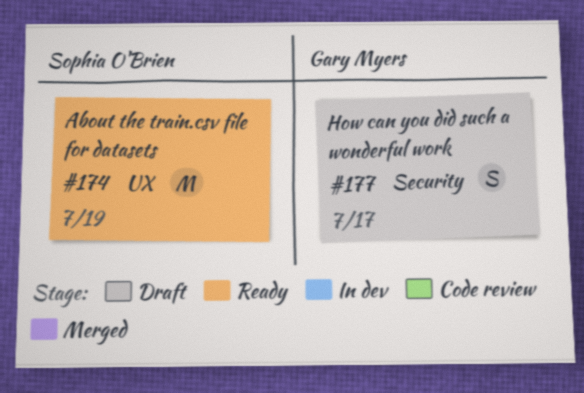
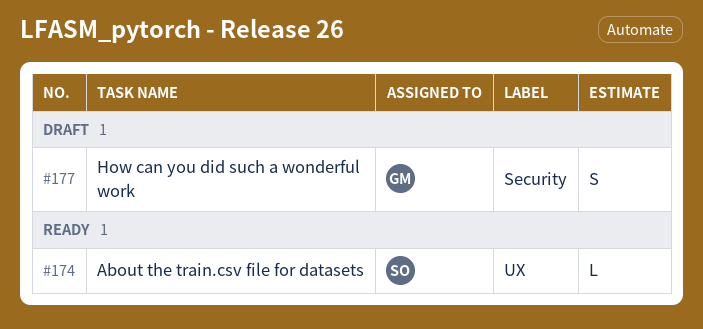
#174, estimate: M -> L

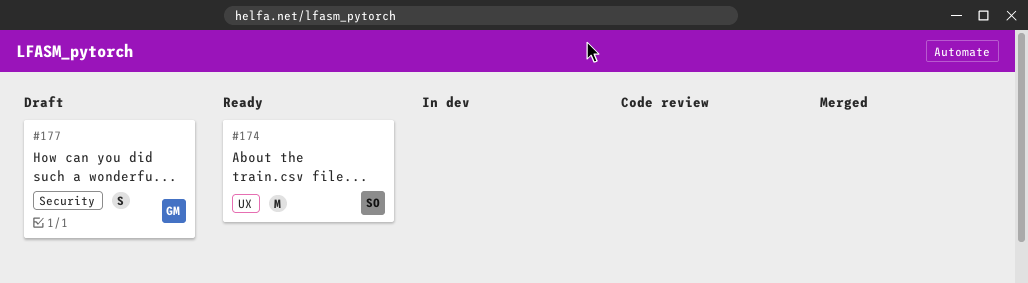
#174, estimate: L -> M

